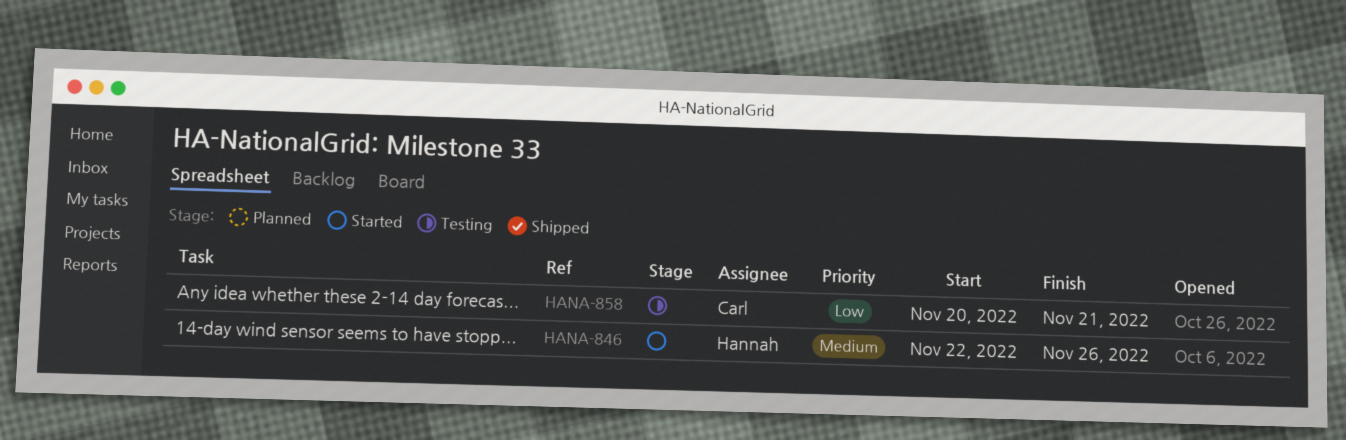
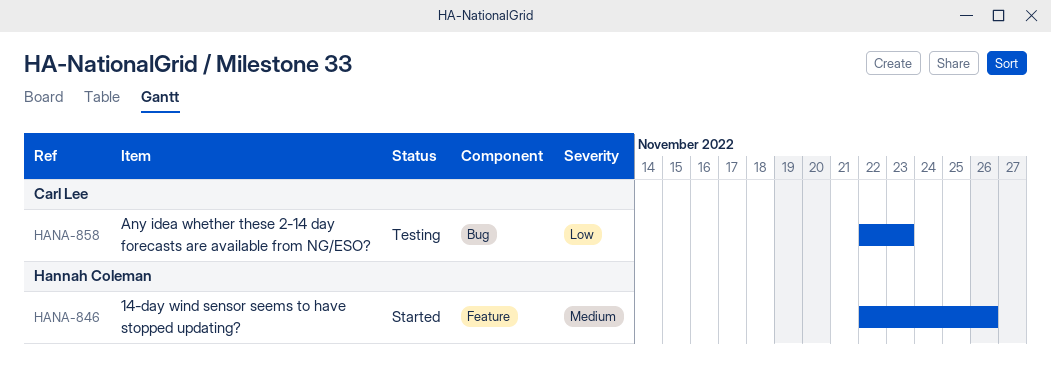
HANA-858, start: Nov 20 -> Nov 22
HANA-858, due: Nov 21 -> Nov 23

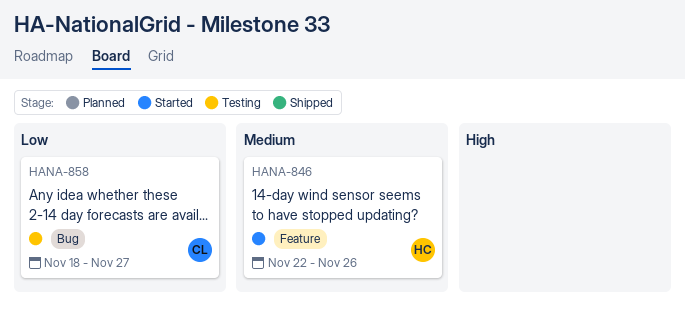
HANA-858, start: Nov 22 -> Nov 18
HANA-858, due: Nov 23 -> Nov 27

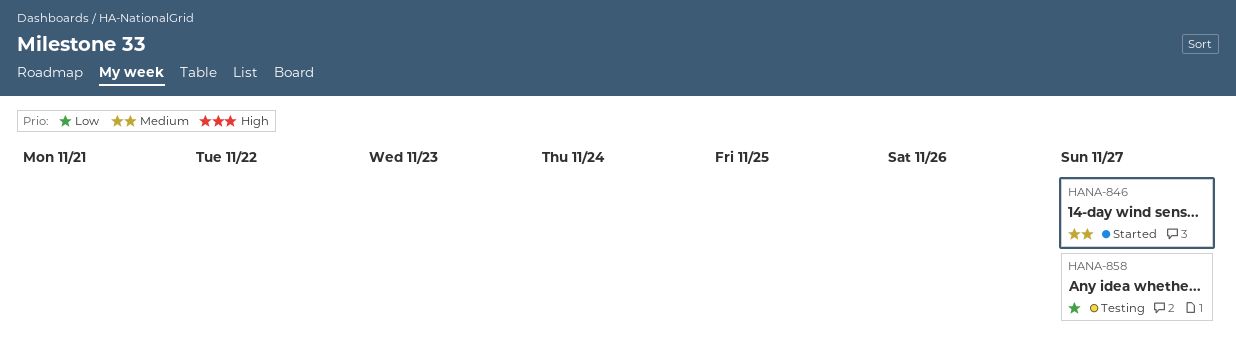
HANA-846, due: Nov 26 -> Nov 27

